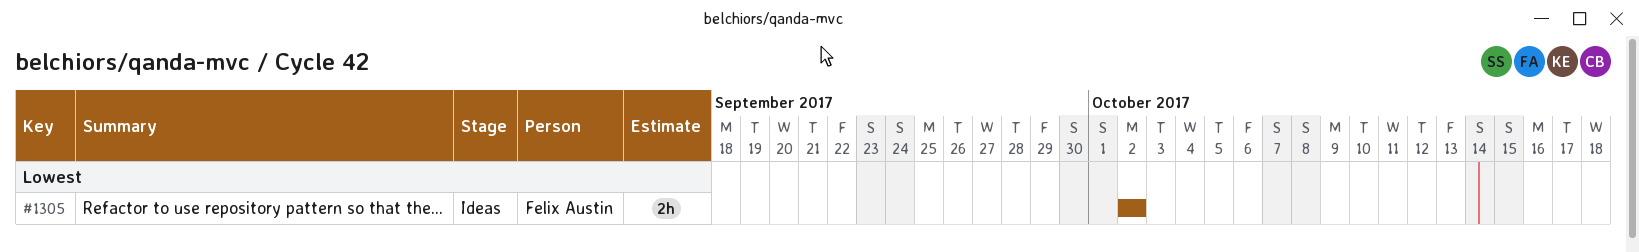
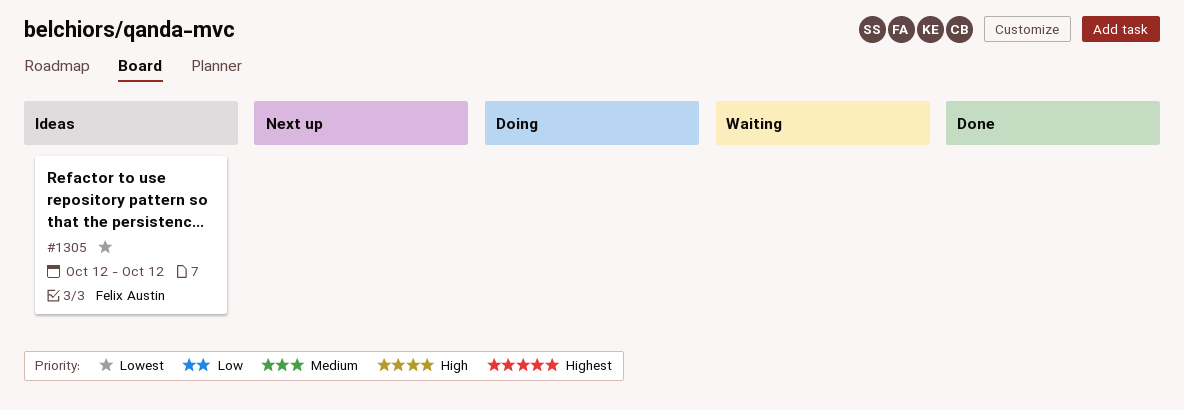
#1305, start: Oct 2 -> Oct 12
#1305, due: Oct 2 -> Oct 12

